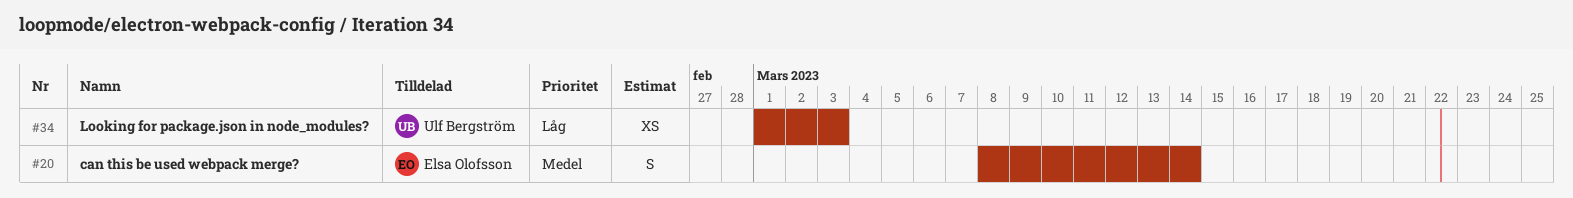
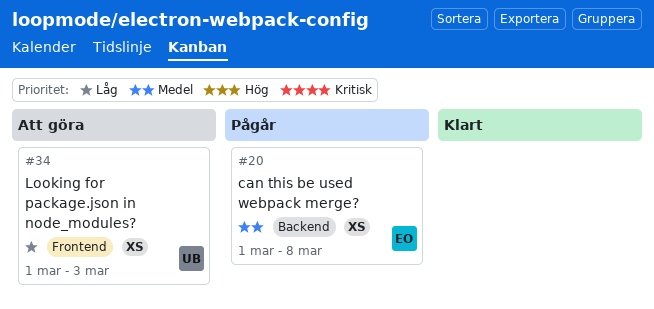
#20, estimate: S -> XS
#20, start: Mar 8 -> Mar 1
#20, due: Mar 14 -> Mar 8

